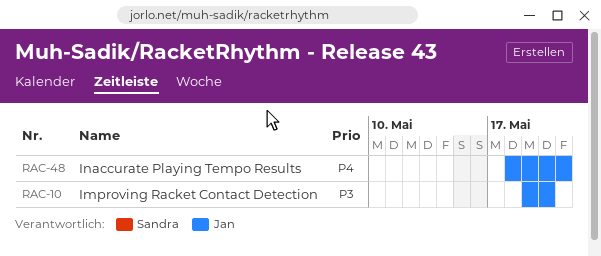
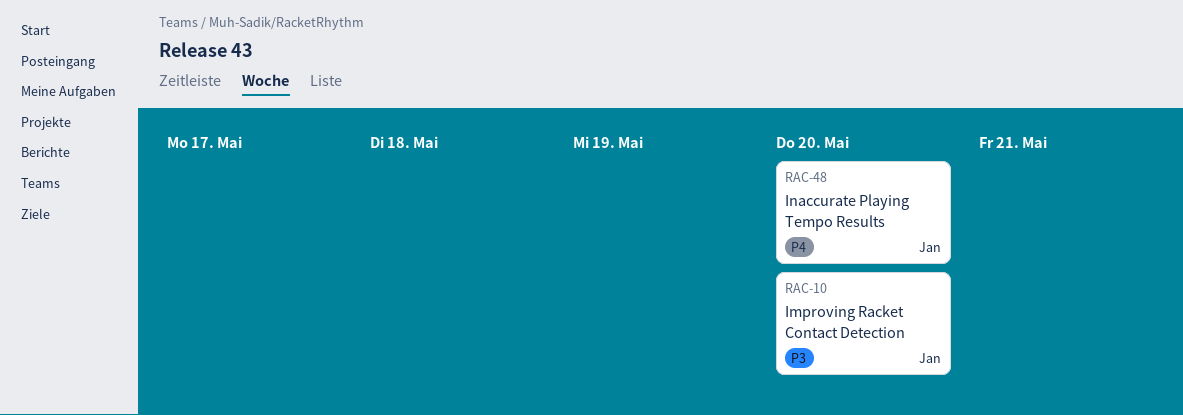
RAC-48, due: May 21 -> May 20

